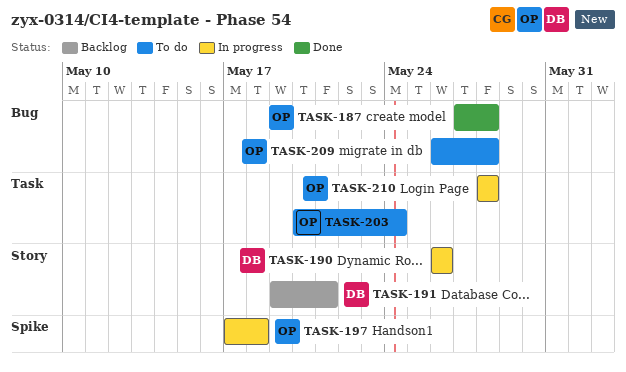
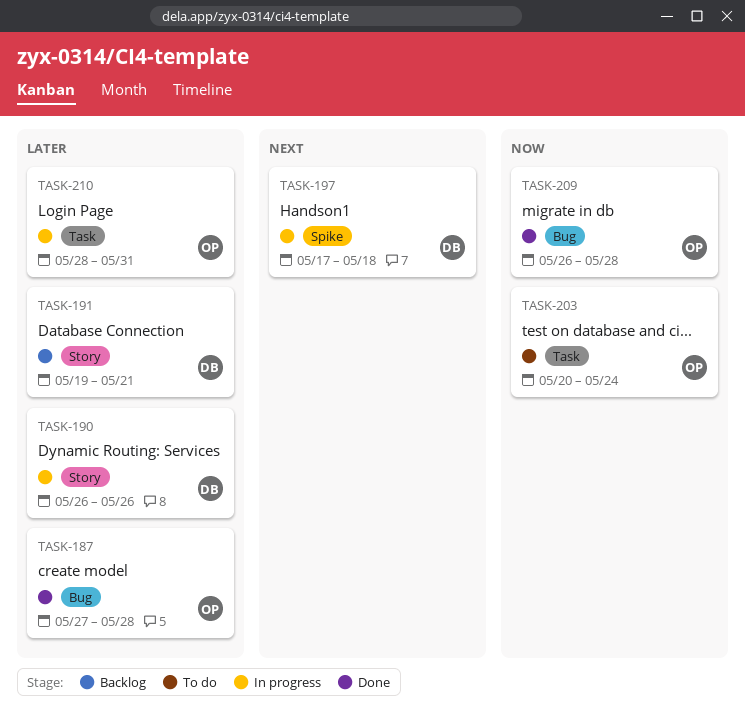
TASK-197, owner: OP -> DB
TASK-209, status: To do -> Done
TASK-210, due: May 28 -> May 31

